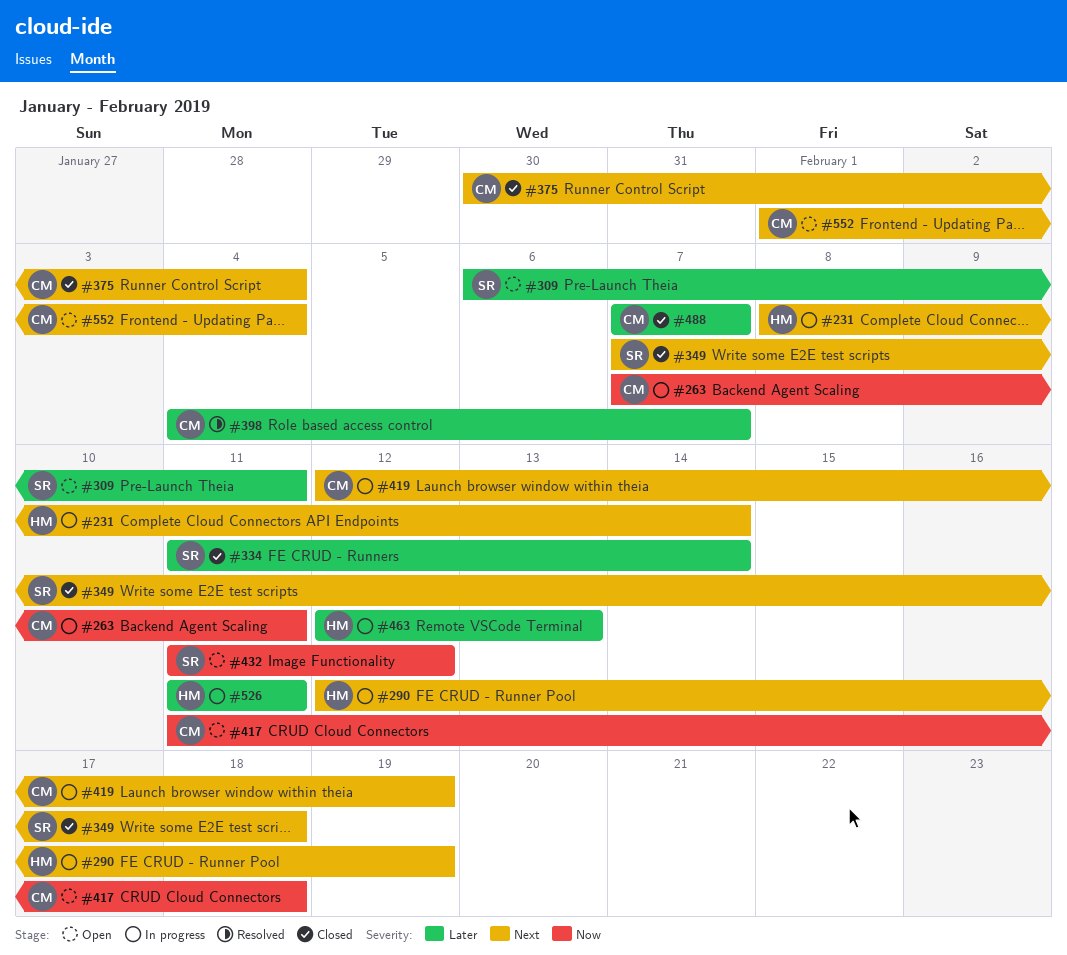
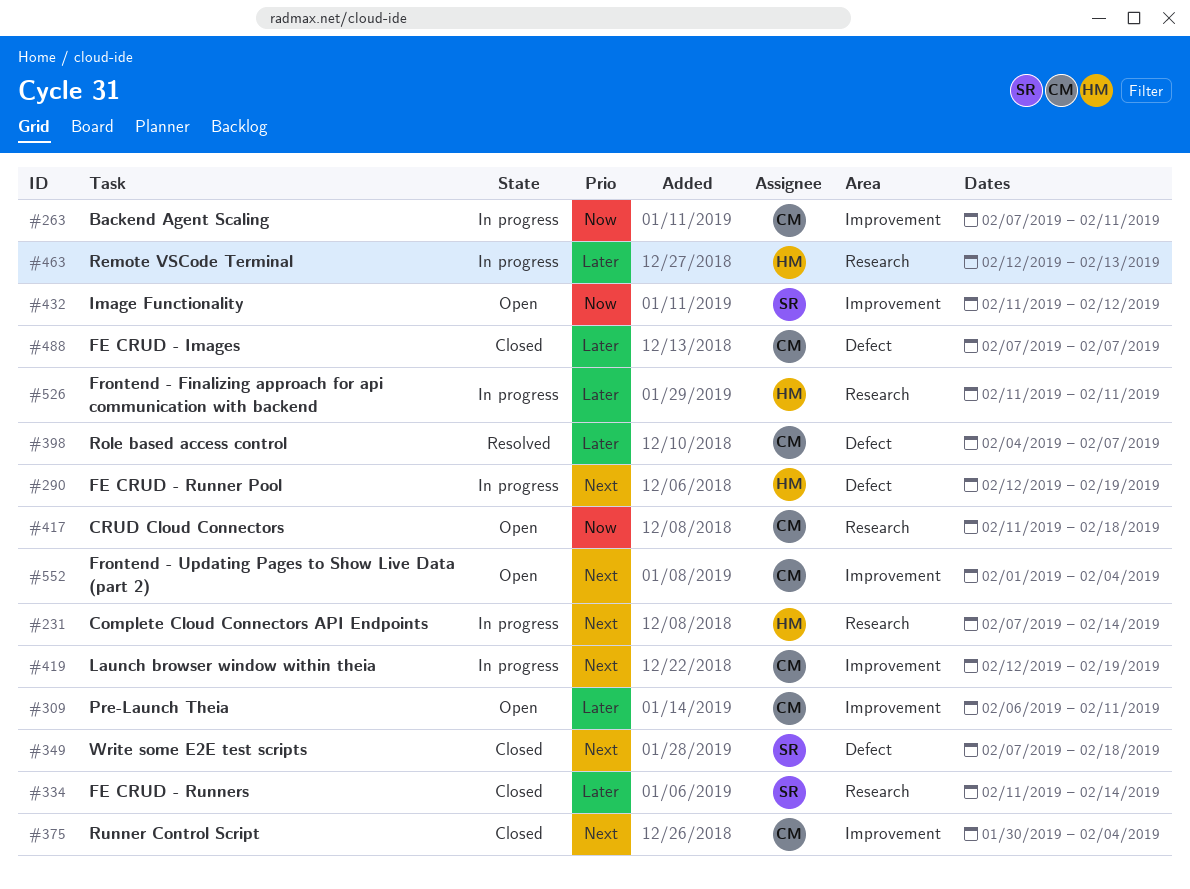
#231, start: Feb 8 -> Feb 7
#309, owner: SR -> CM

